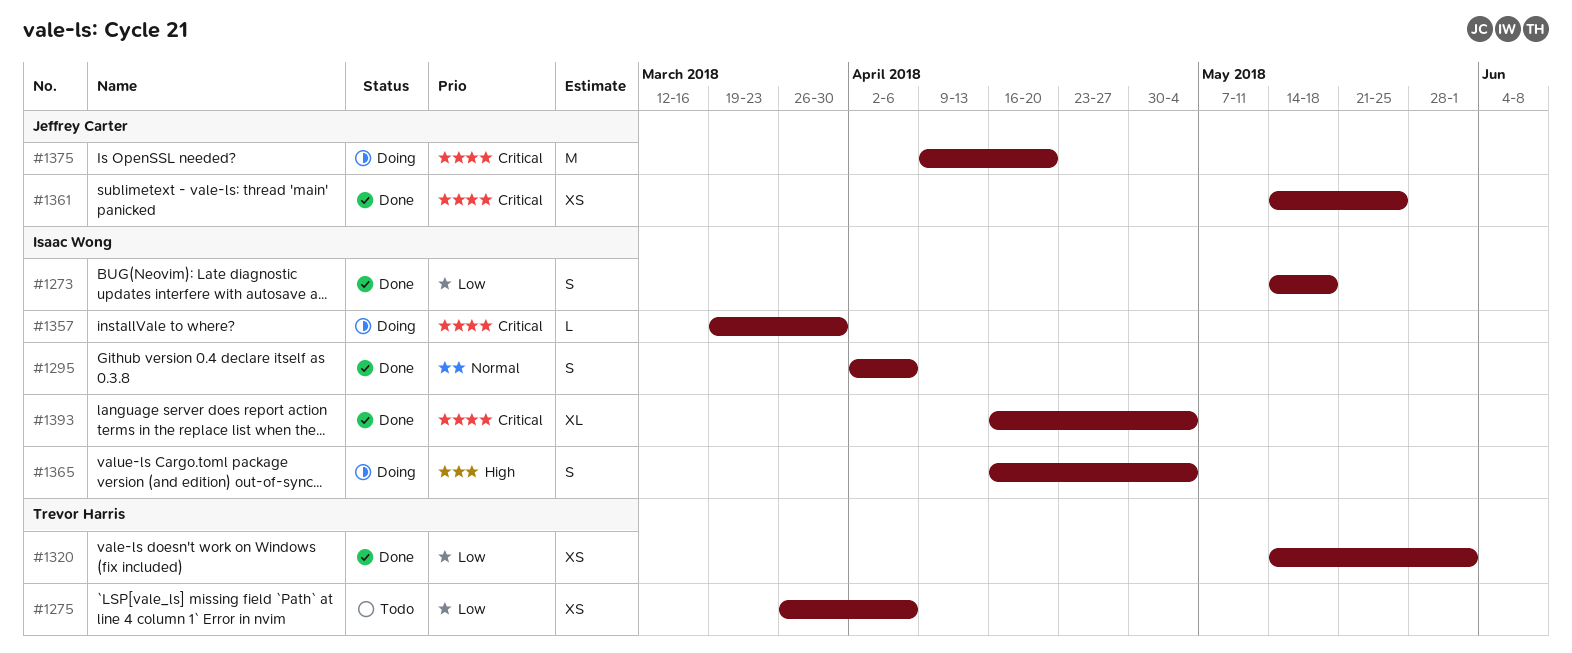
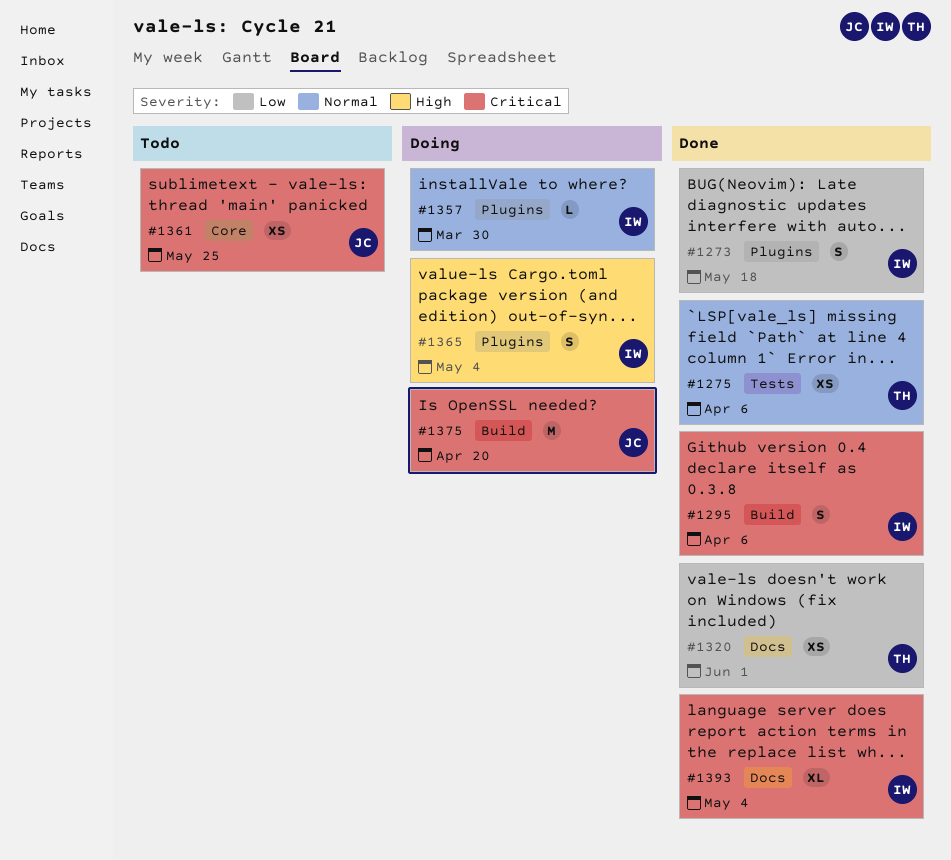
#1275, status: Todo -> Done
#1275, priority: Low -> Normal
#1295, priority: Normal -> Critical
#1357, priority: Critical -> Normal
#1361, status: Done -> Todo

